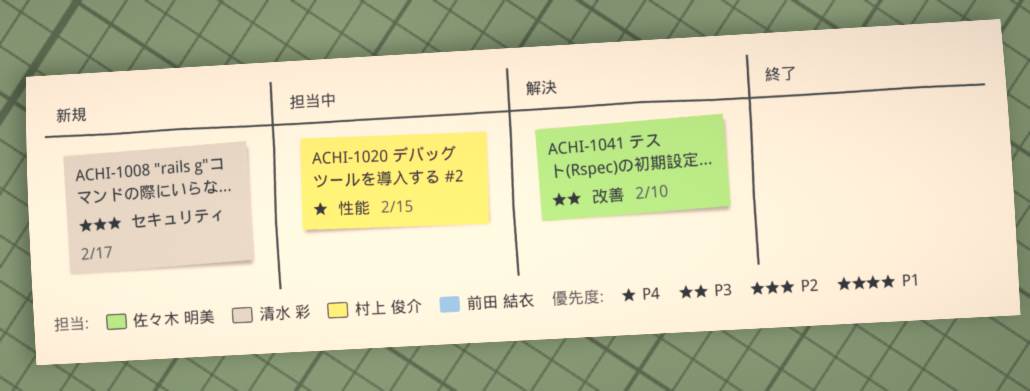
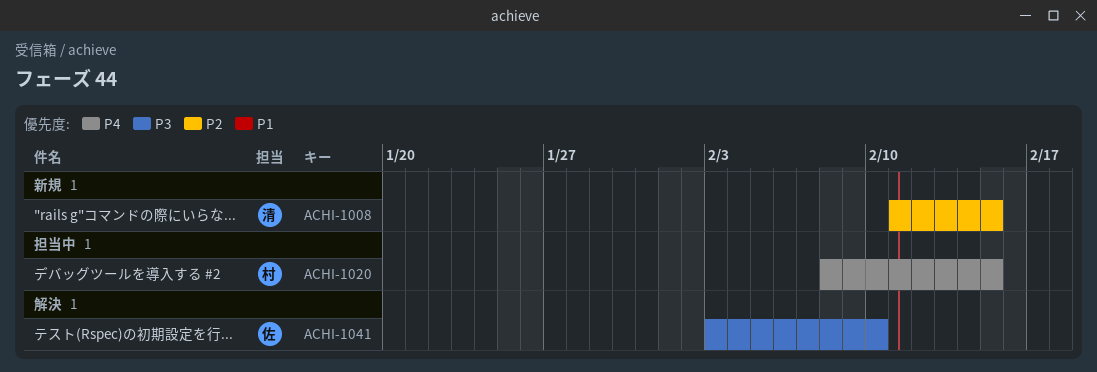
ACHI-1008, due: Feb 17 -> Feb 15

